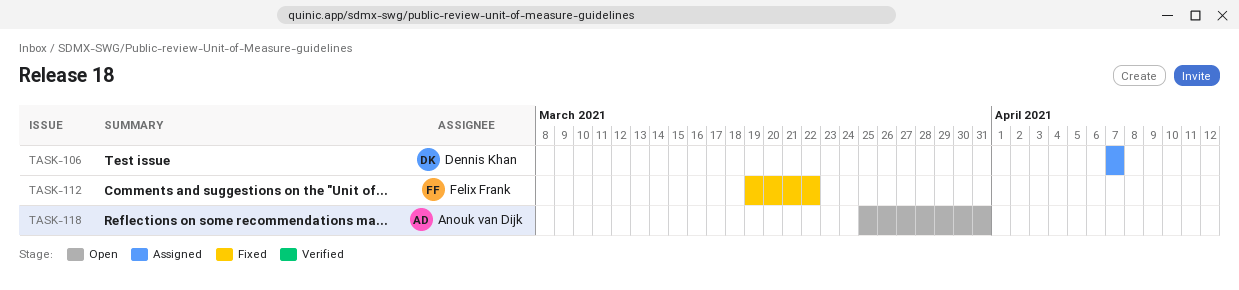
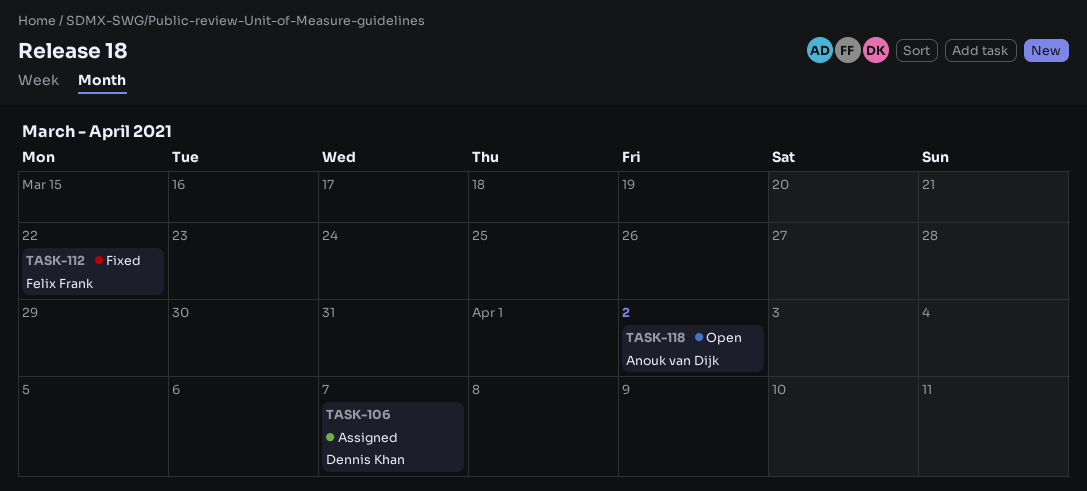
TASK-118, due: Mar 31 -> Apr 2

